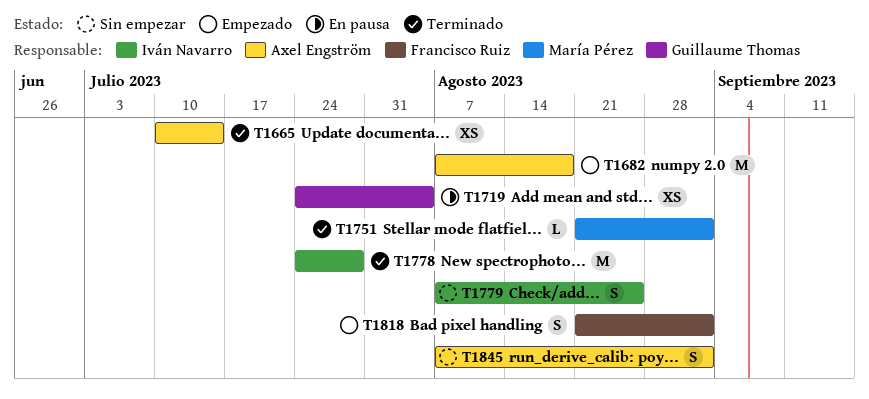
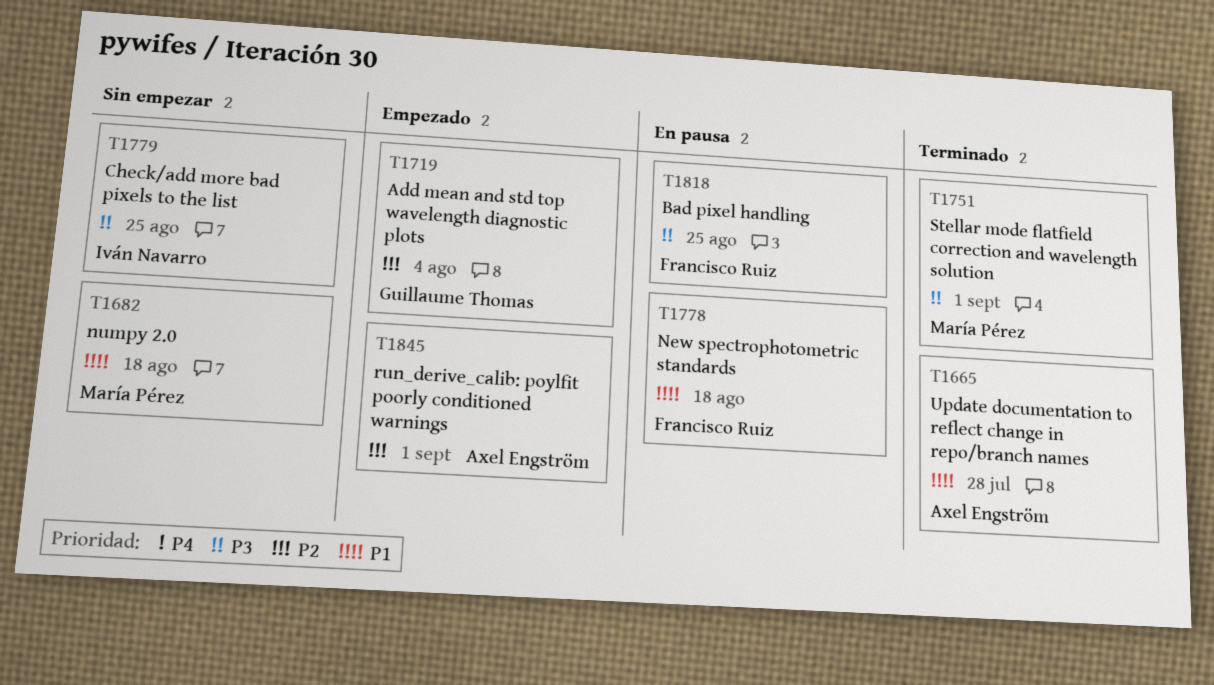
T1665, due: Jul 14 -> Jul 28
T1682, status: Empezado -> Sin empezar
T1682, owner: Axel Engström -> María Pérez
T1719, status: En pausa -> Empezado
T1778, status: Terminado -> En pausa
T1778, owner: Iván Navarro -> Francisco Ruiz
T1778, due: Jul 28 -> Aug 18
T1818, status: Empezado -> En pausa
T1818, due: Sep 1 -> Aug 25
T1845, status: Sin empezar -> Empezado

